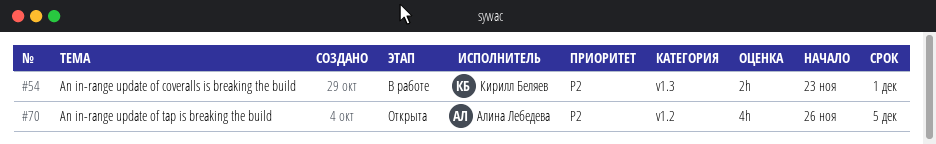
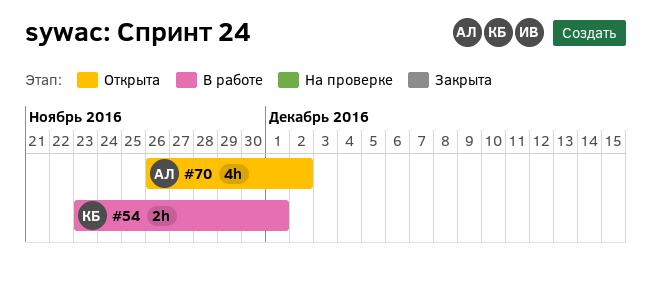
#70, due: Dec 5 -> Dec 2

